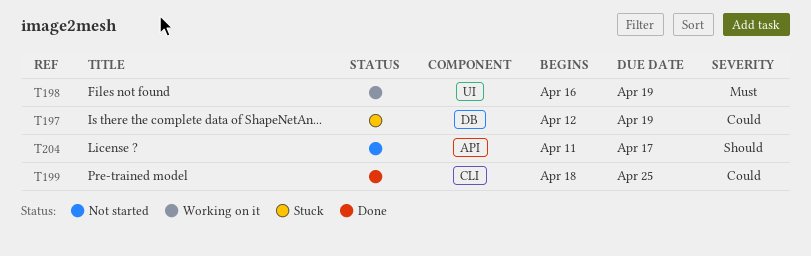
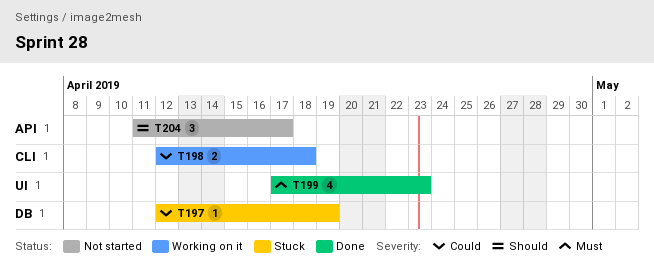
T198, priority: Must -> Could
T198, label: UI -> CLI
T198, start: Apr 16 -> Apr 12
T198, due: Apr 19 -> Apr 18
T199, priority: Could -> Must
T199, label: CLI -> UI
T199, start: Apr 18 -> Apr 17
T199, due: Apr 25 -> Apr 23

